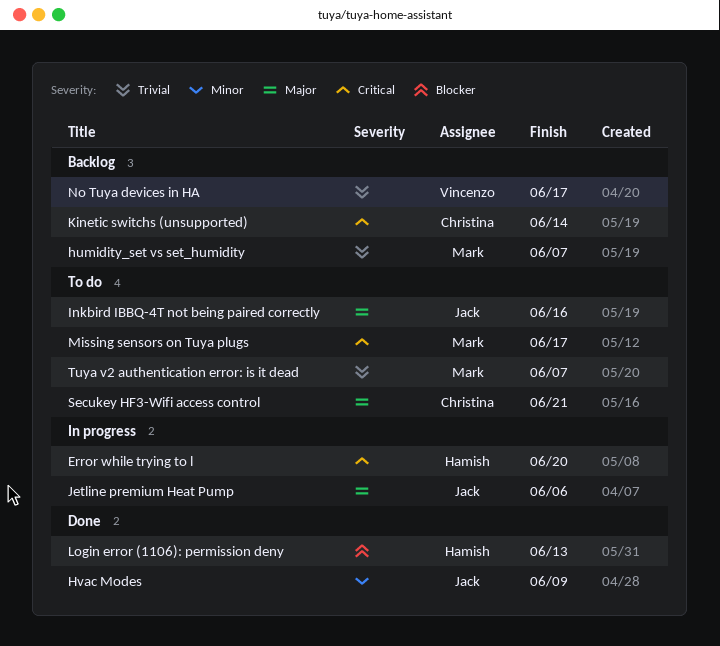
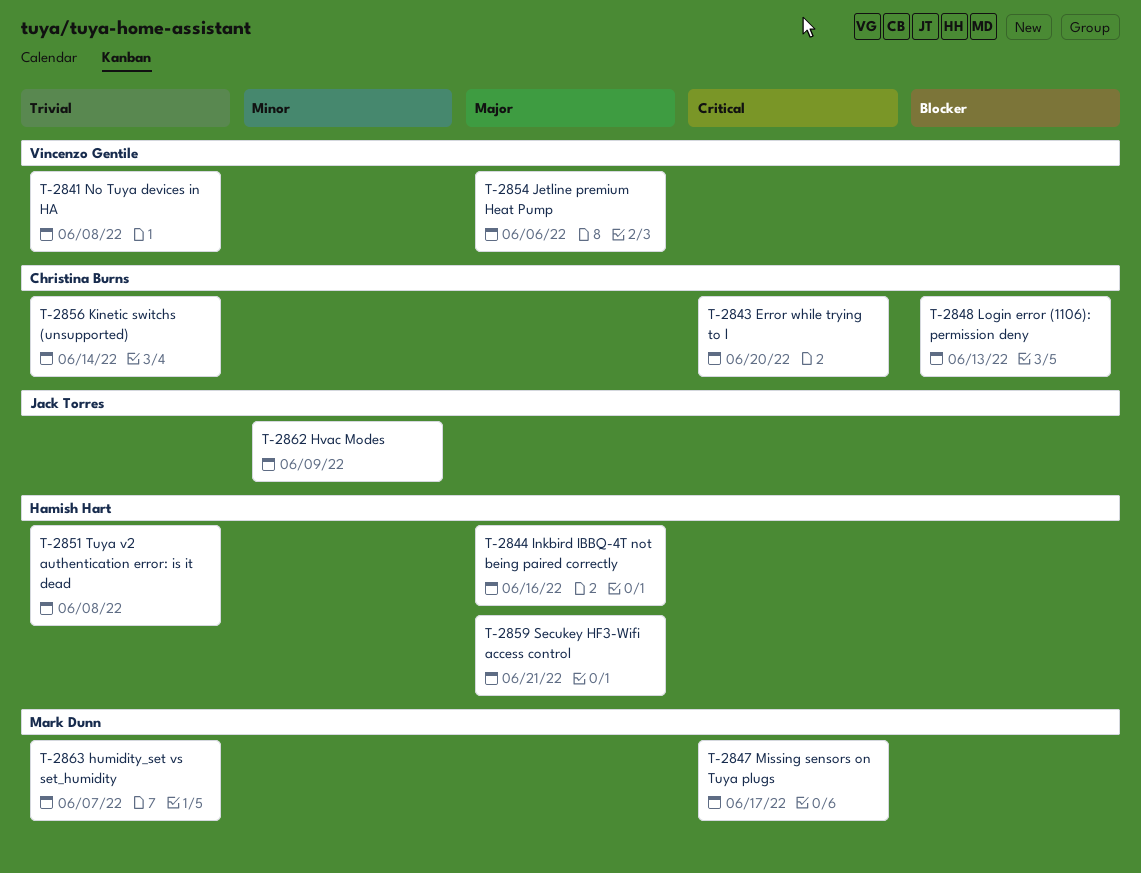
Error while trying to l, owner: Hamish Hart -> Christina Burns
Inkbird IBBQ-4T not being paired correctly, owner: Jack Torres -> Hamish Hart
Jetline premium Heat Pump, owner: Jack Torres -> Vincenzo Gentile
Kinetic switchs (unsupported), priority: Critical -> Trivial
Login error (1106): permission deny, owner: Hamish Hart -> Christina Burns
No Tuya devices in HA, due: Jun 17 -> Jun 8
Secukey HF3-Wifi access control, owner: Christina Burns -> Hamish Hart
Tuya v2 authentication error: is it dead, owner: Mark Dunn -> Hamish Hart
Tuya v2 authentication error: is it dead, due: Jun 7 -> Jun 8

